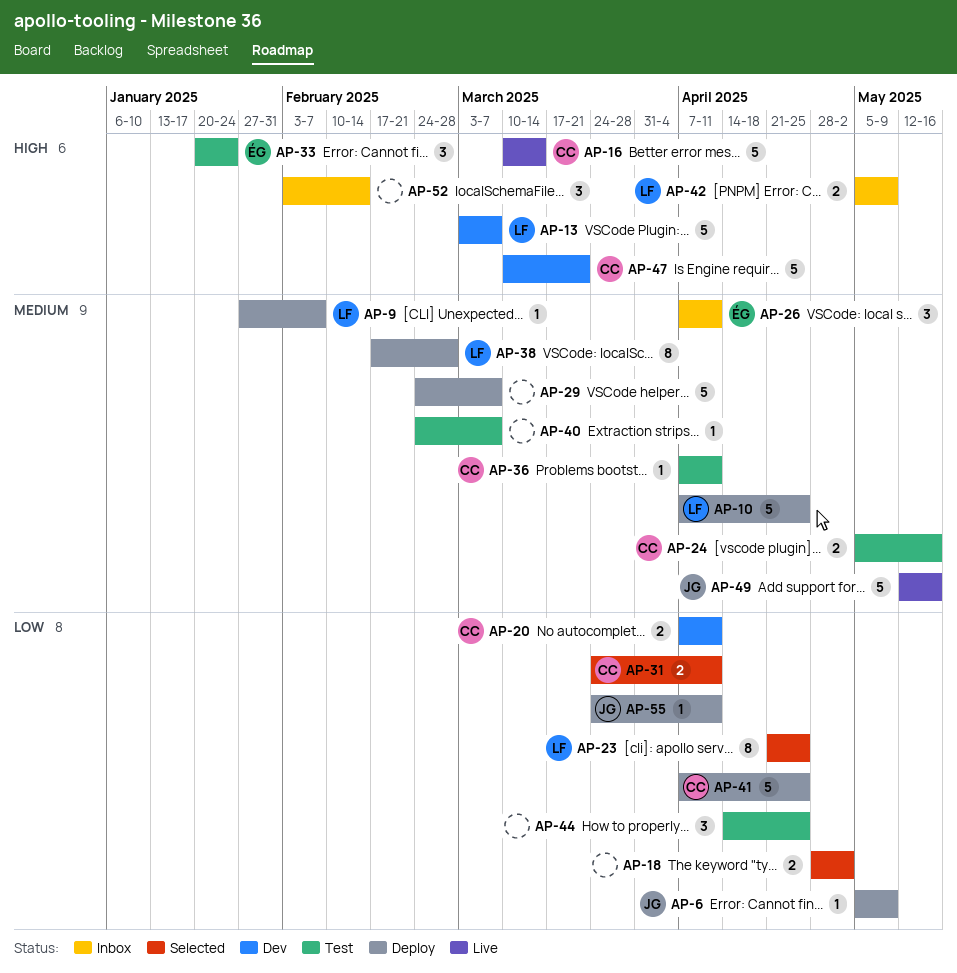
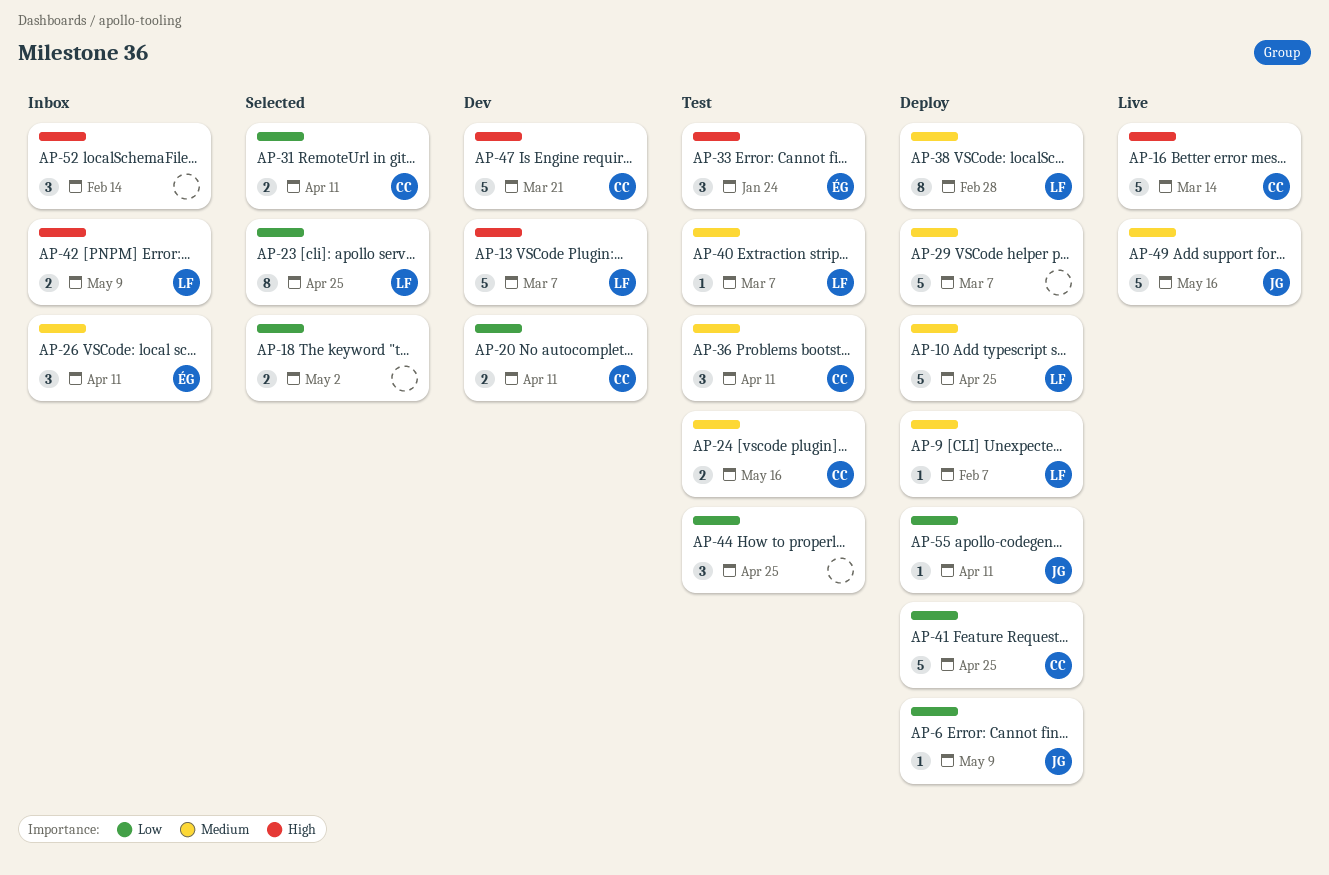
AP-36, estimate: 1 -> 3
AP-40, owner: none -> LF

